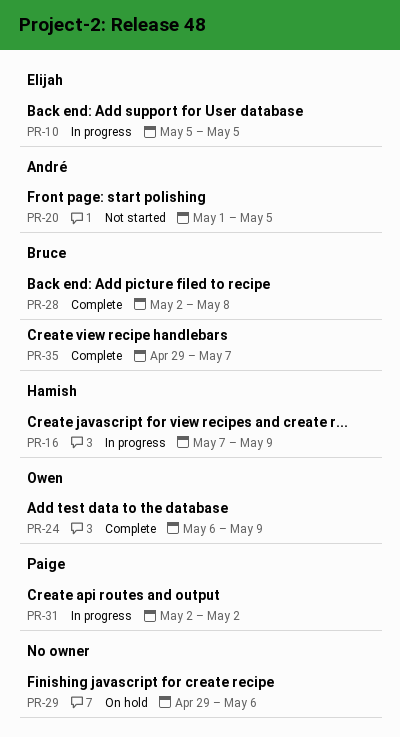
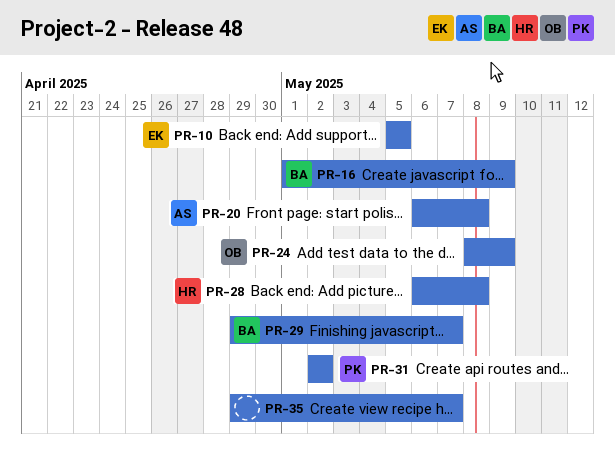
PR-16, owner: Hamish -> Bruce
PR-16, start: May 7 -> May 1
PR-20, start: May 1 -> May 6
PR-20, due: May 5 -> May 8
PR-24, start: May 6 -> May 8
PR-28, owner: Bruce -> Hamish
PR-28, start: May 2 -> May 6
PR-29, owner: none -> Bruce
PR-29, due: May 6 -> May 7
PR-35, owner: Bruce -> none

